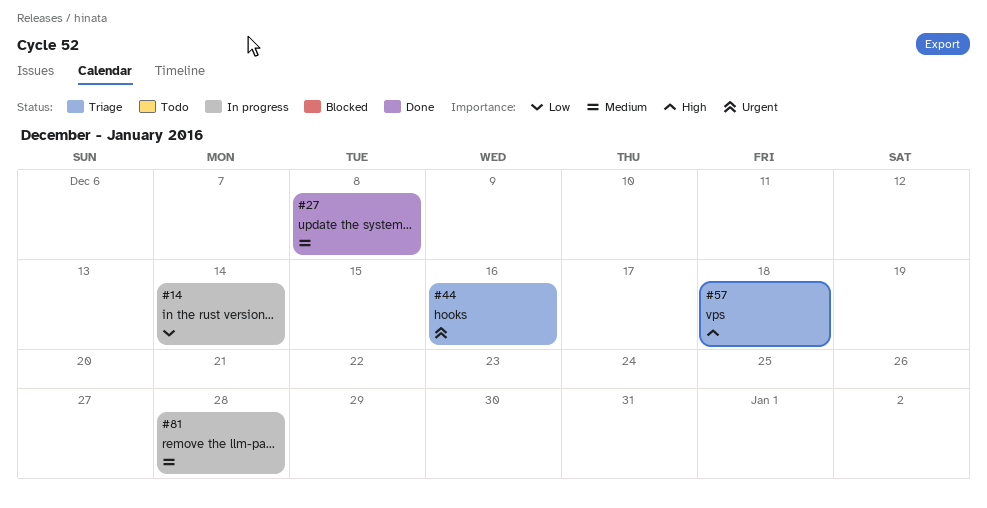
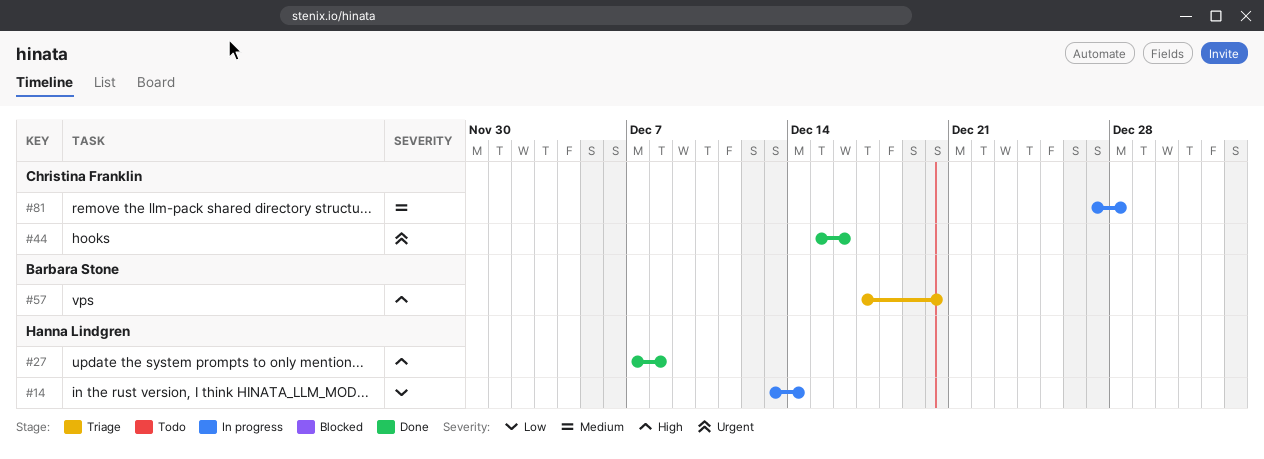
#27, priority: Medium -> High
#44, status: Triage -> Done
#57, due: Dec 18 -> Dec 20

